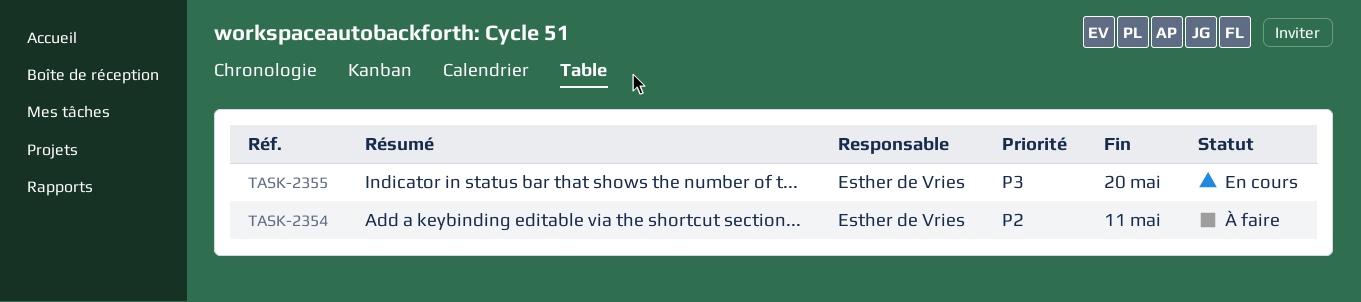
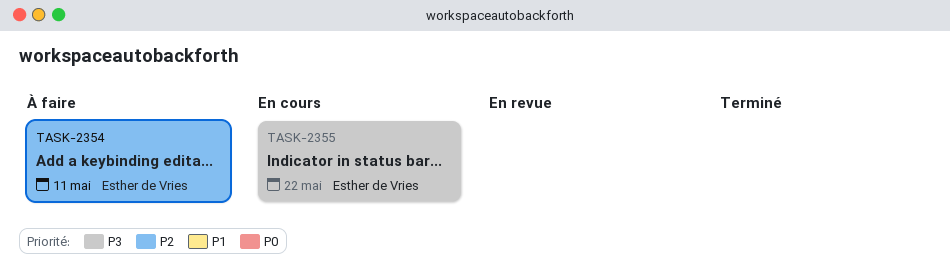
TASK-2355, due: May 20 -> May 22

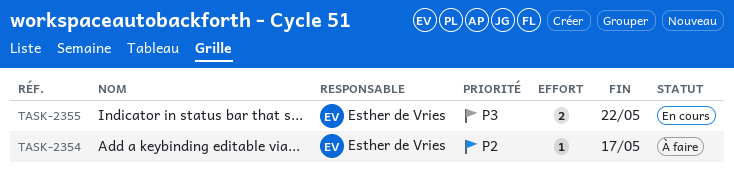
TASK-2354, due: May 11 -> May 17

